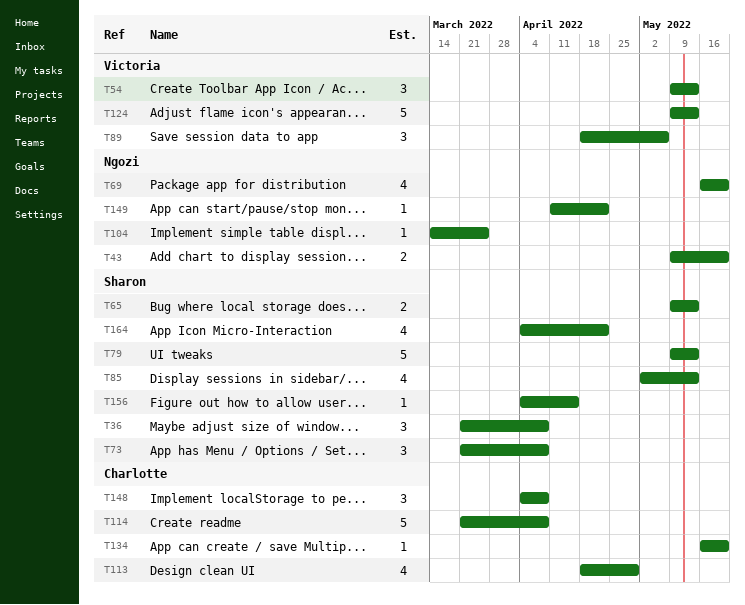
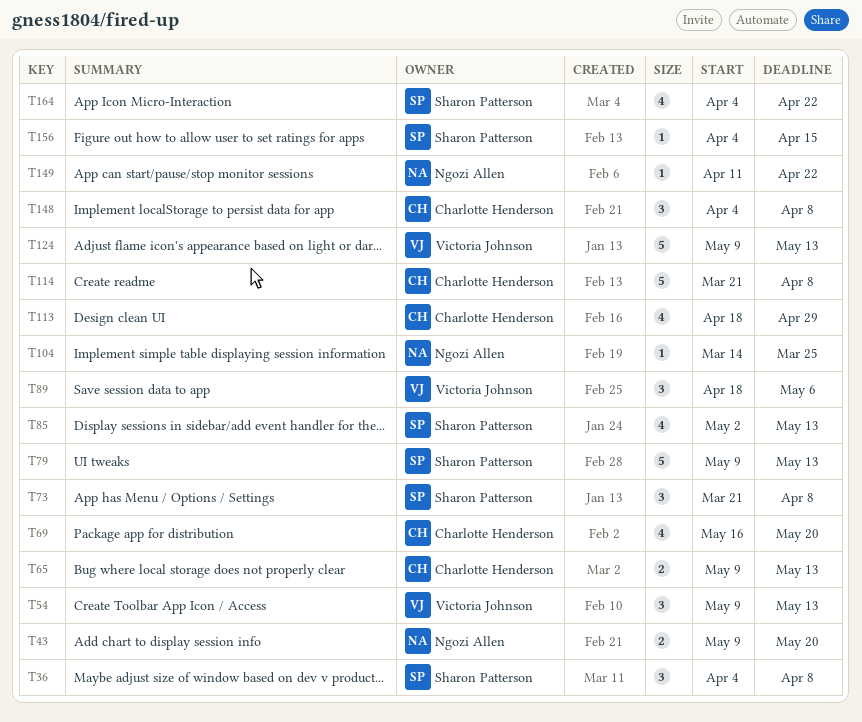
T36, start: Mar 21 -> Apr 4
T65, owner: Sharon Patterson -> Charlotte Henderson
T69, owner: Ngozi Allen -> Charlotte Henderson
T134: present -> none

